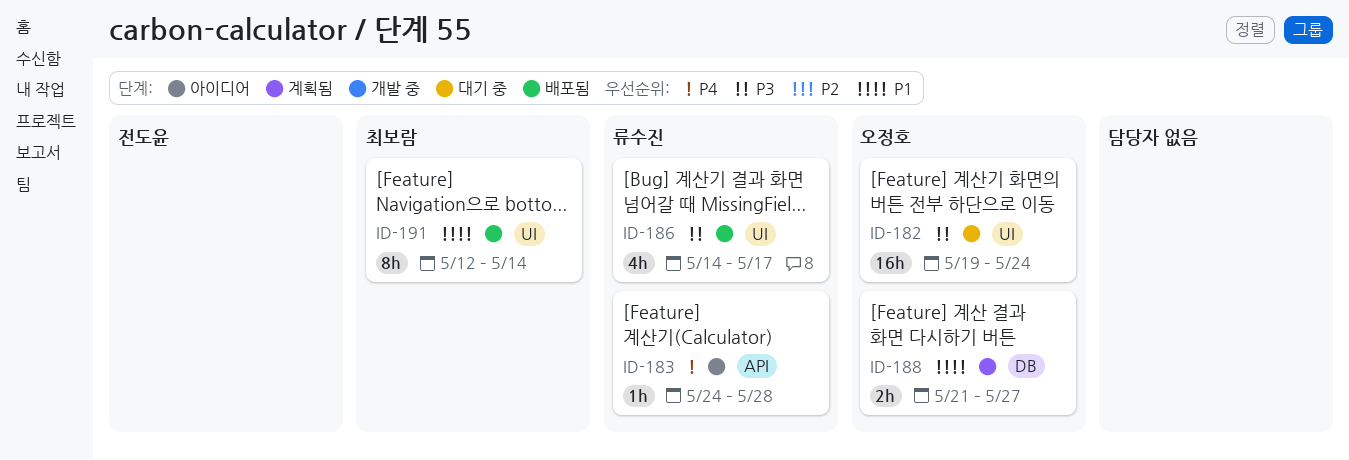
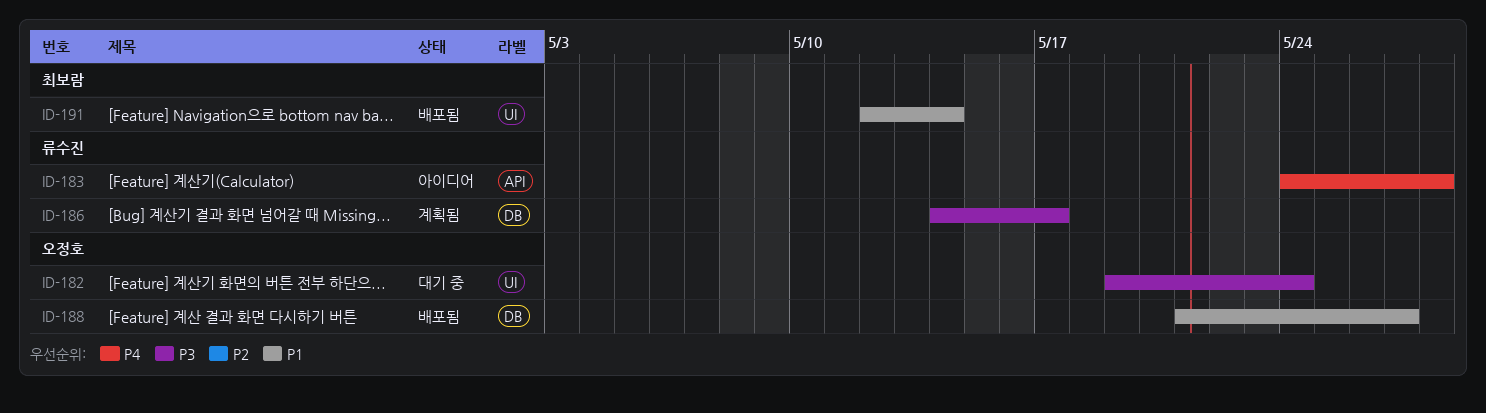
ID-186, status: 배포됨 -> 계획됨
ID-186, label: UI -> DB
ID-188, status: 계획됨 -> 배포됨

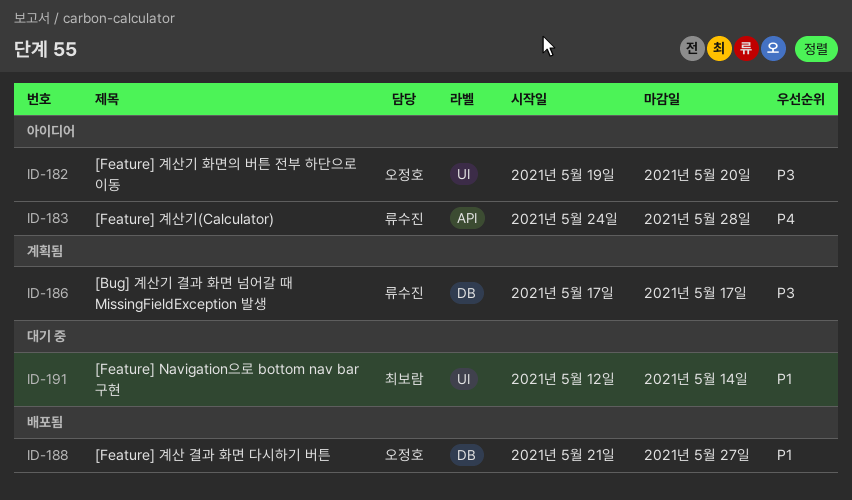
ID-182, status: 대기 중 -> 아이디어
ID-182, due: May 24 -> May 20
ID-186, start: May 14 -> May 17
ID-191, status: 배포됨 -> 대기 중

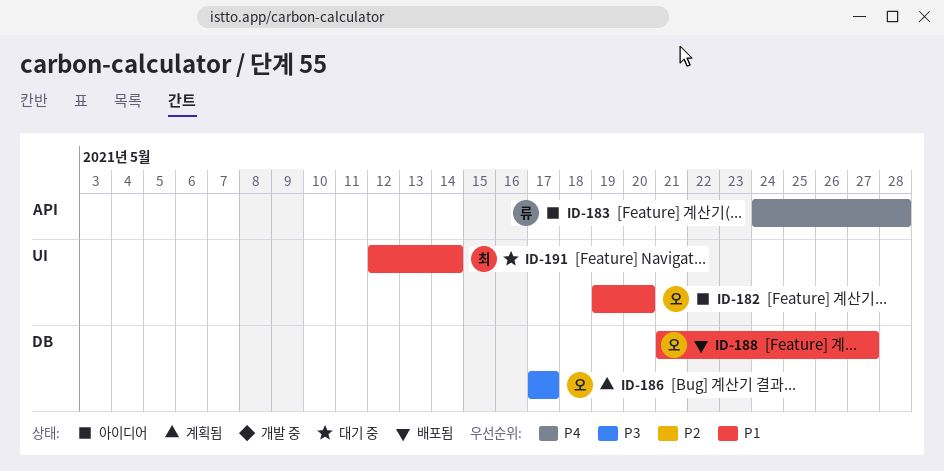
ID-182, priority: P3 -> P1
ID-186, owner: 류수진 -> 오정호

